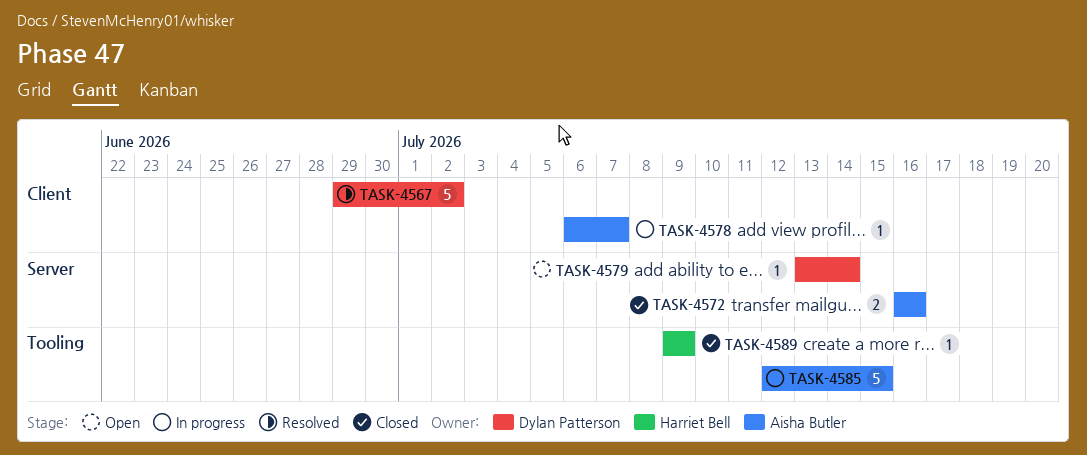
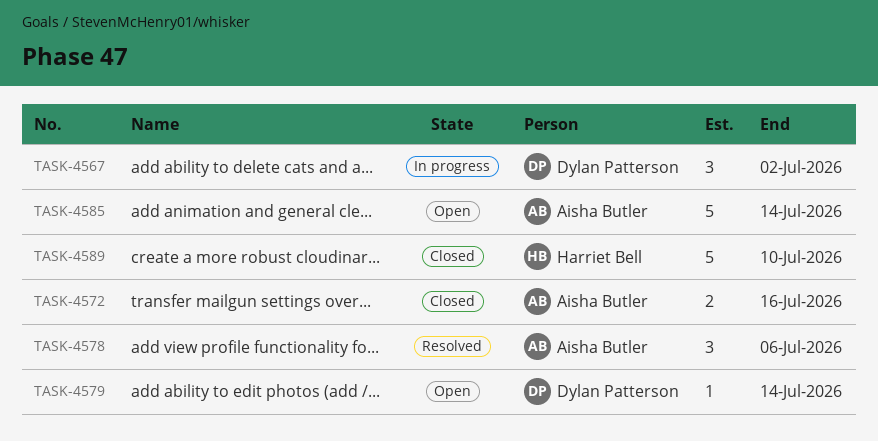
TASK-4567, status: Resolved -> In progress
TASK-4567, estimate: 5 -> 3
TASK-4578, status: In progress -> Resolved
TASK-4578, estimate: 1 -> 3
TASK-4578, due: Jul 7 -> Jul 6
TASK-4585, status: In progress -> Open
TASK-4585, due: Jul 15 -> Jul 14
TASK-4589, estimate: 1 -> 5
TASK-4589, due: Jul 9 -> Jul 10

